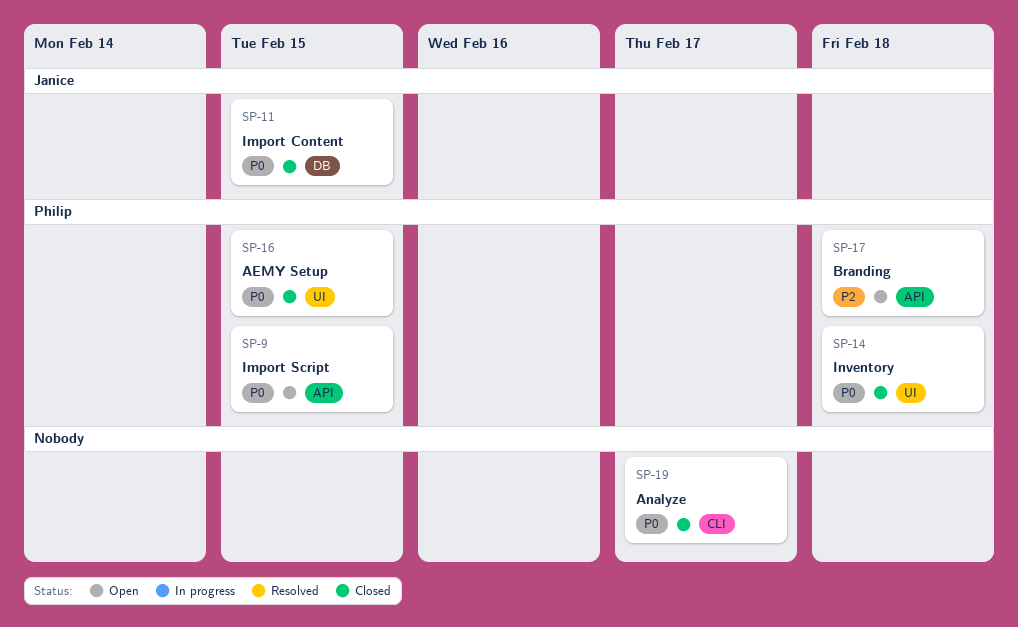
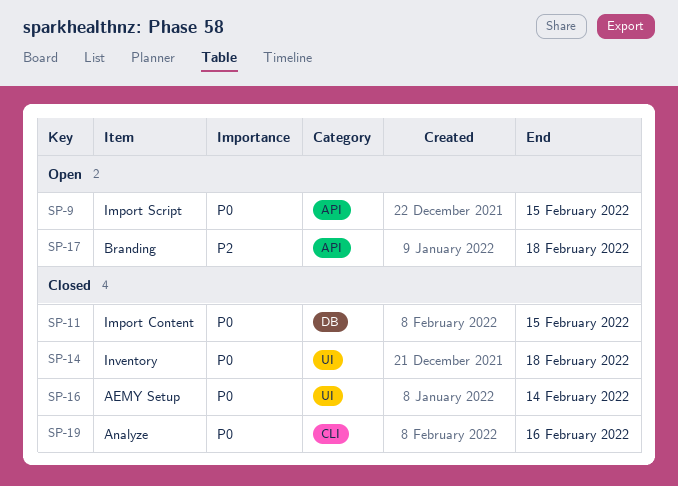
SP-16, due: Feb 15 -> Feb 14
SP-19, due: Feb 17 -> Feb 16

